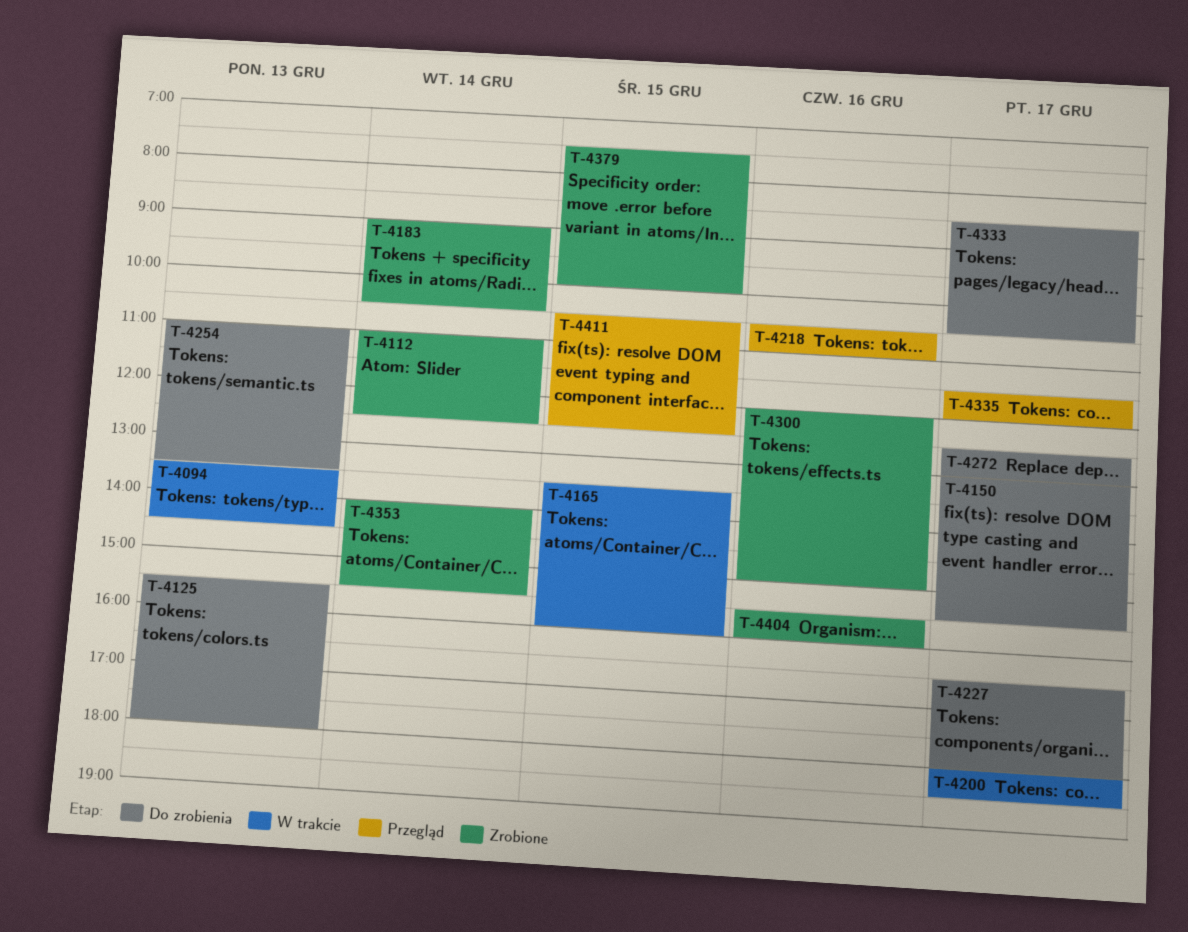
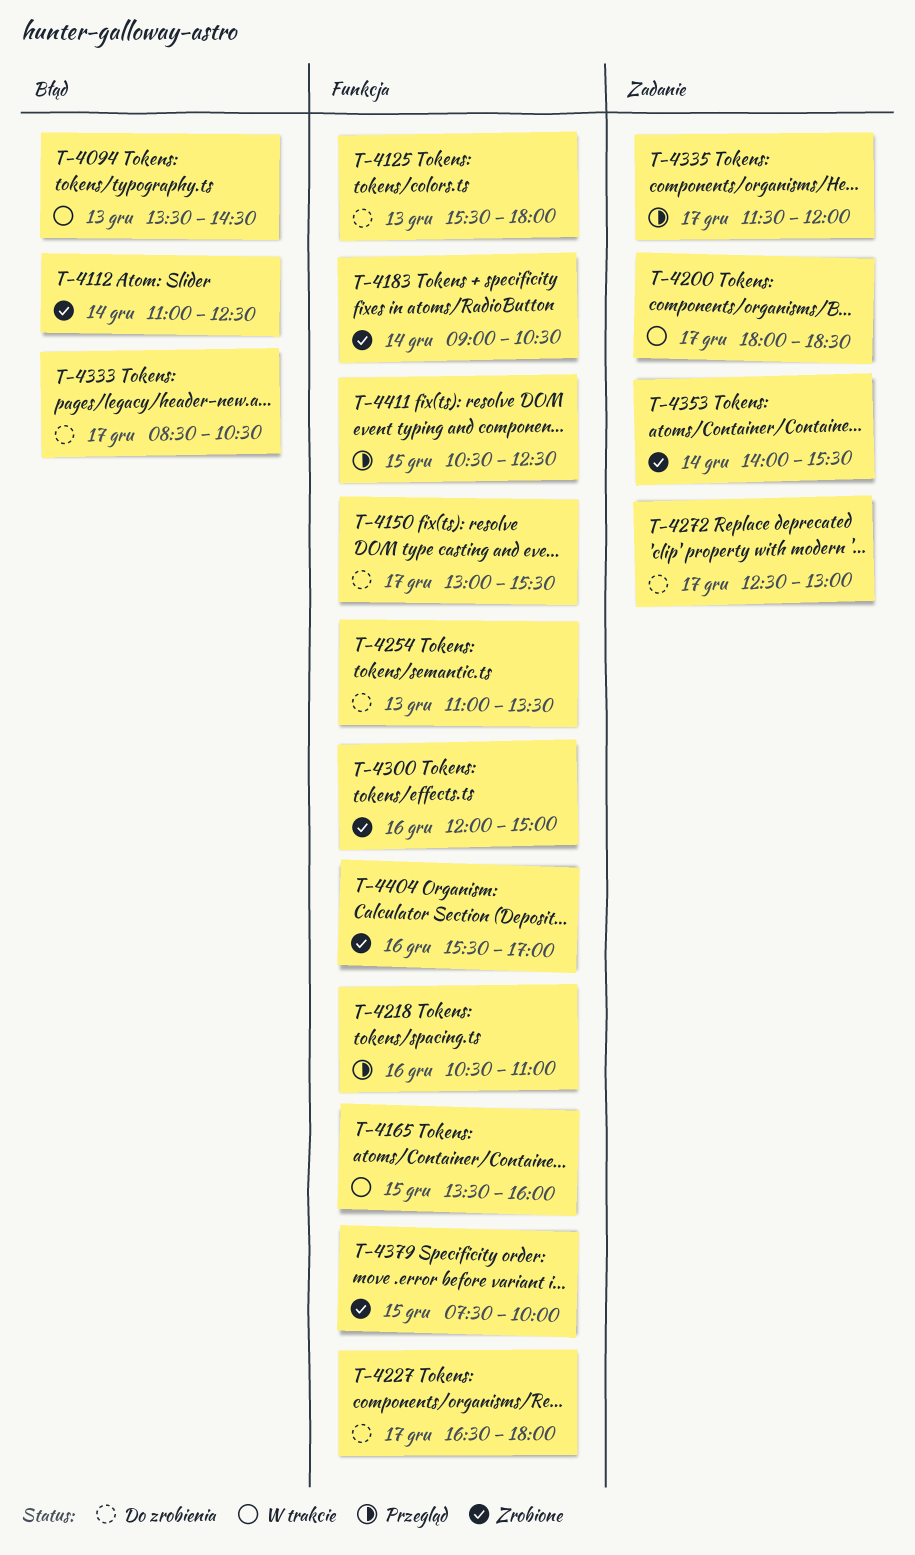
T-4404, ends: 16:00 -> 17:00

